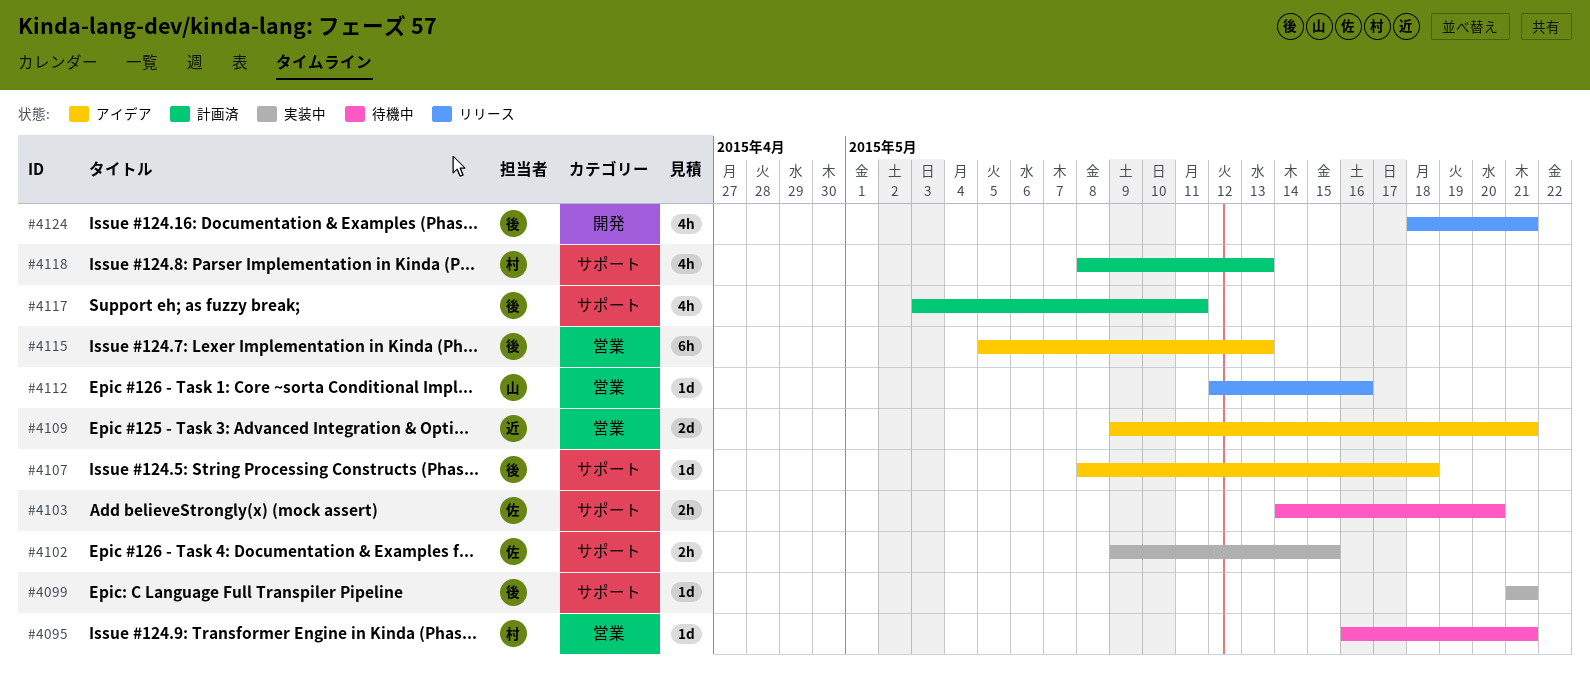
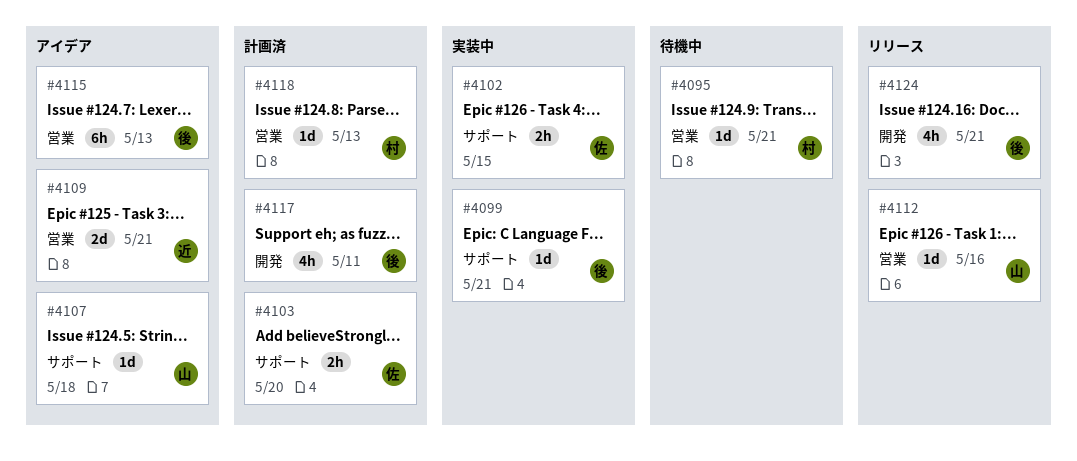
#4103, status: 待機中 -> 計画済
#4107, owner: 後 -> 山
#4117, label: サポート -> 開発
#4118, label: サポート -> 営業
#4118, estimate: 4h -> 1d

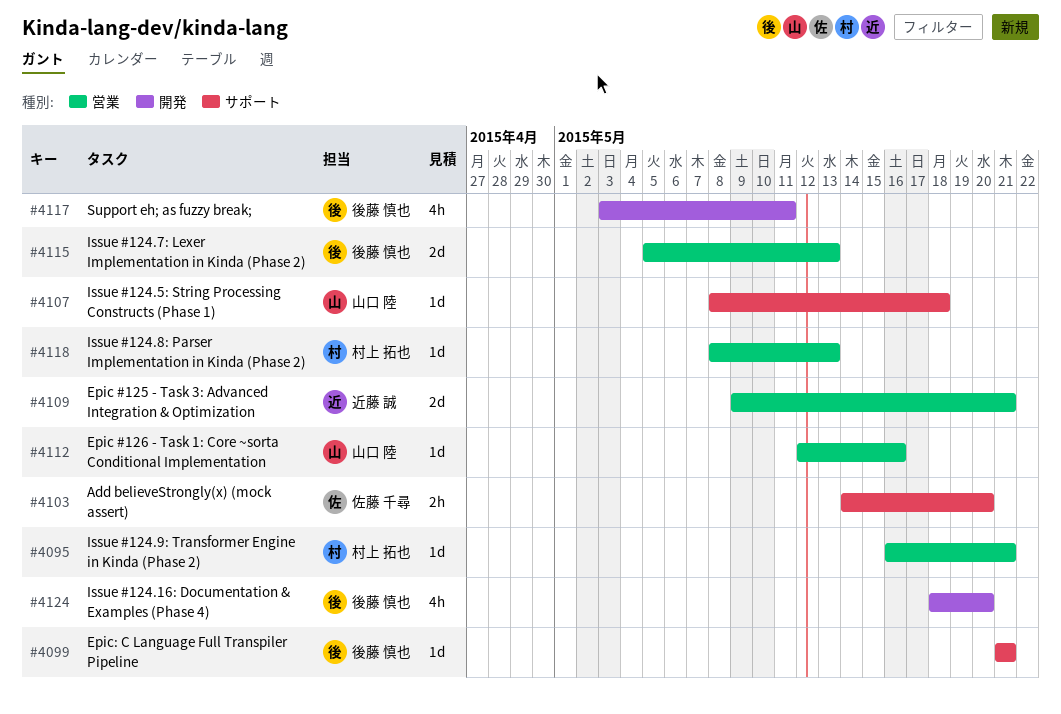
#4102: present -> none
#4115, estimate: 6h -> 2d
#4124, due: May 21 -> May 20

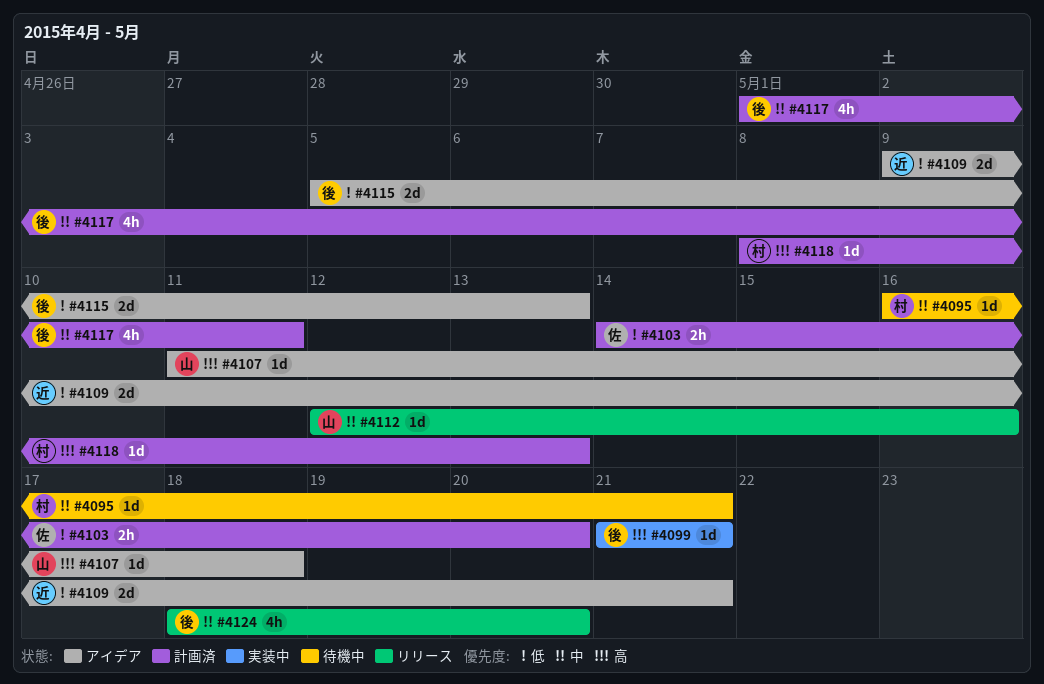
#4107, start: May 8 -> May 11
#4117, start: May 3 -> May 1

